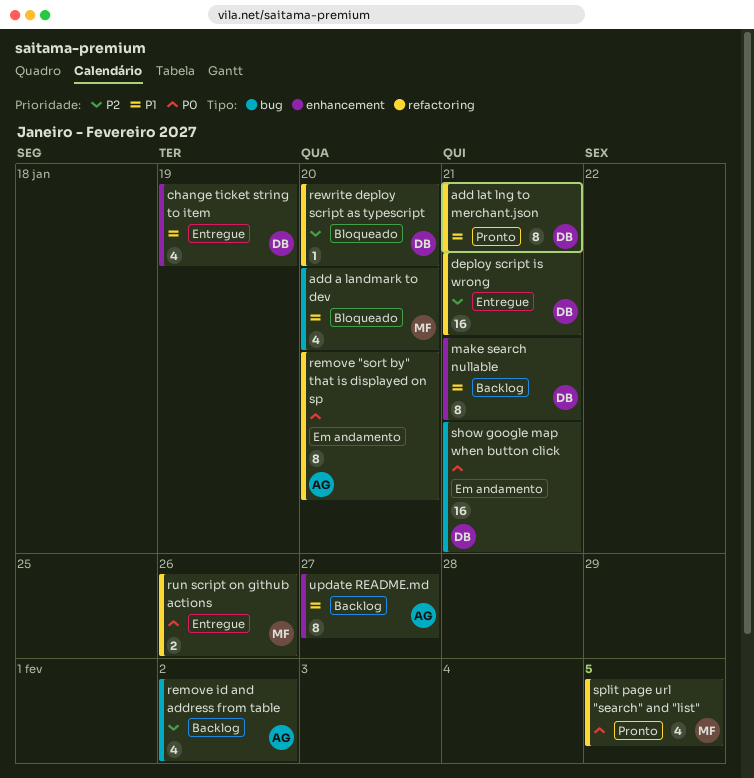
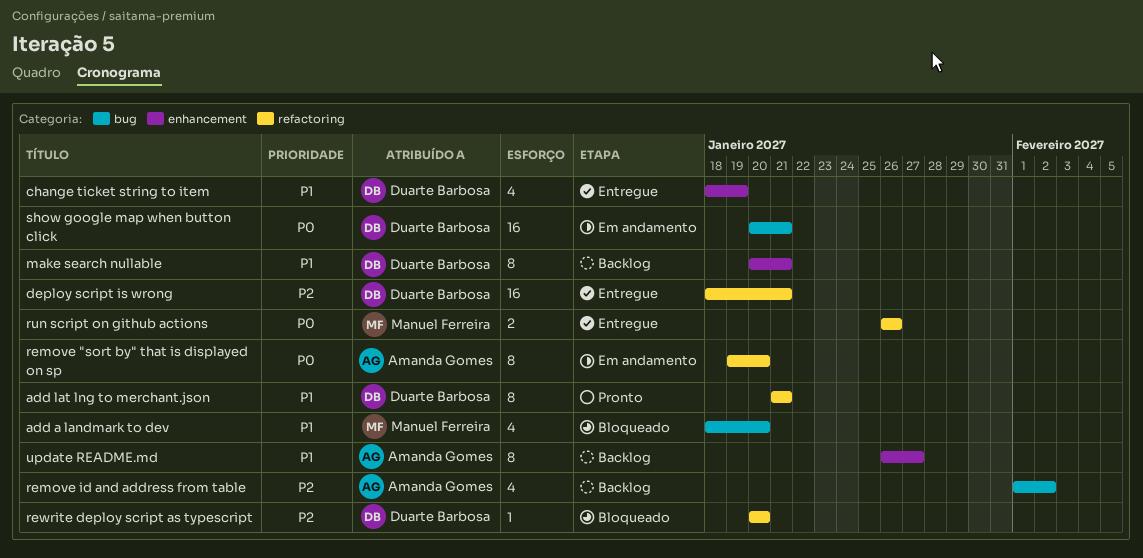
split page url "search" and "list": present -> none

